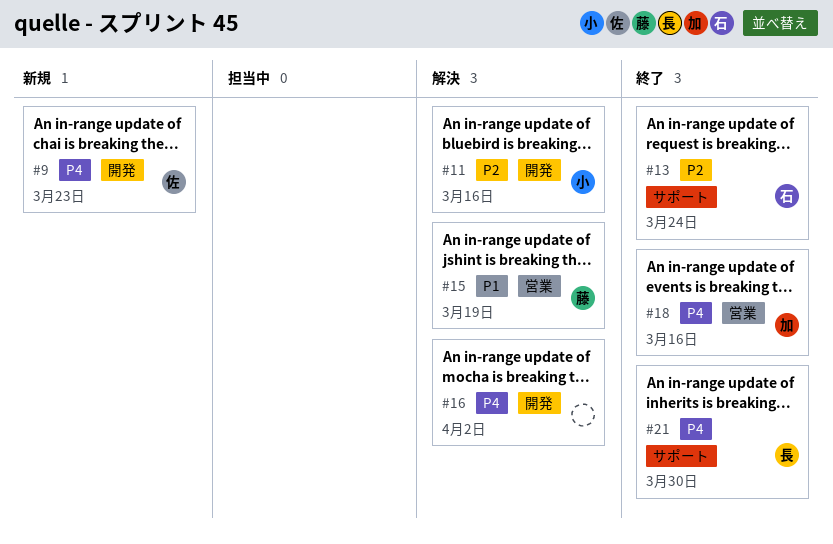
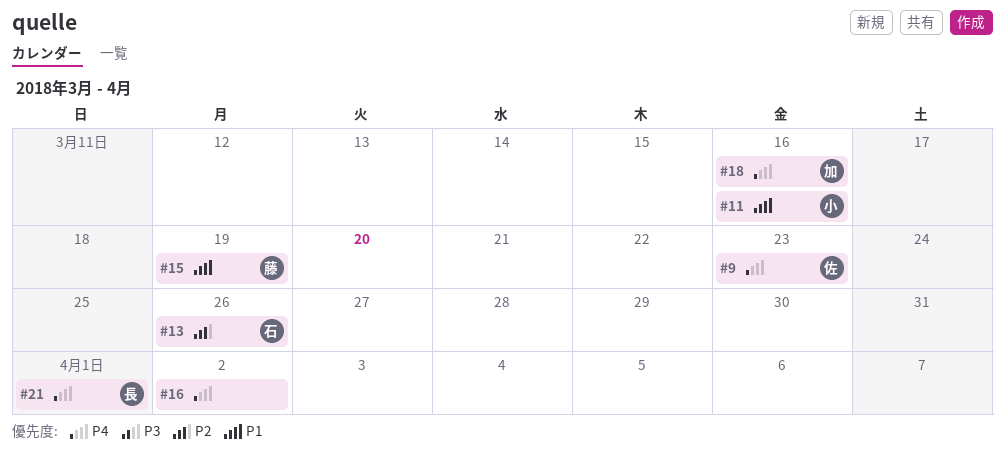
#11, priority: P2 -> P1
#13, due: Mar 24 -> Mar 26
#21, due: Mar 30 -> Apr 1

